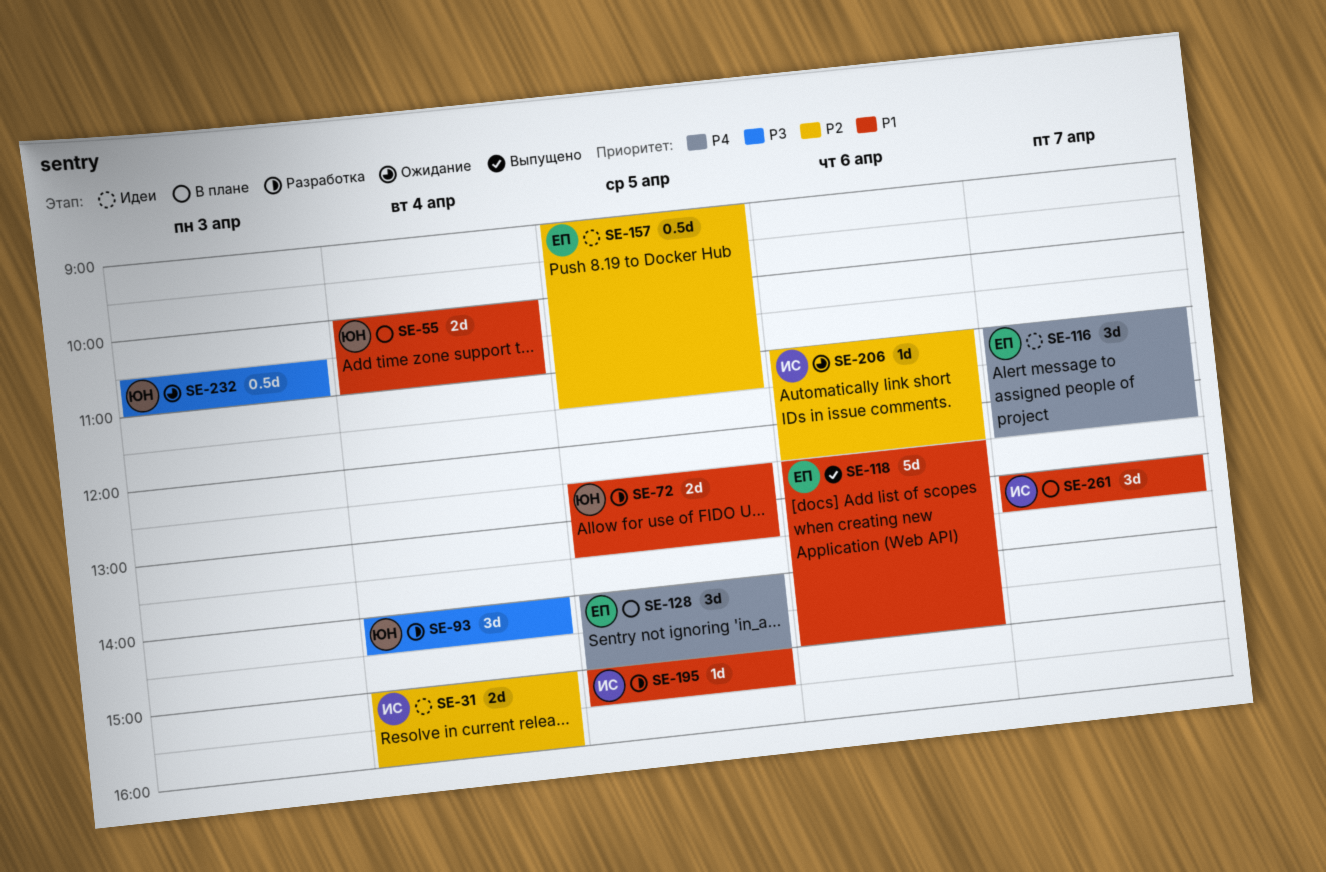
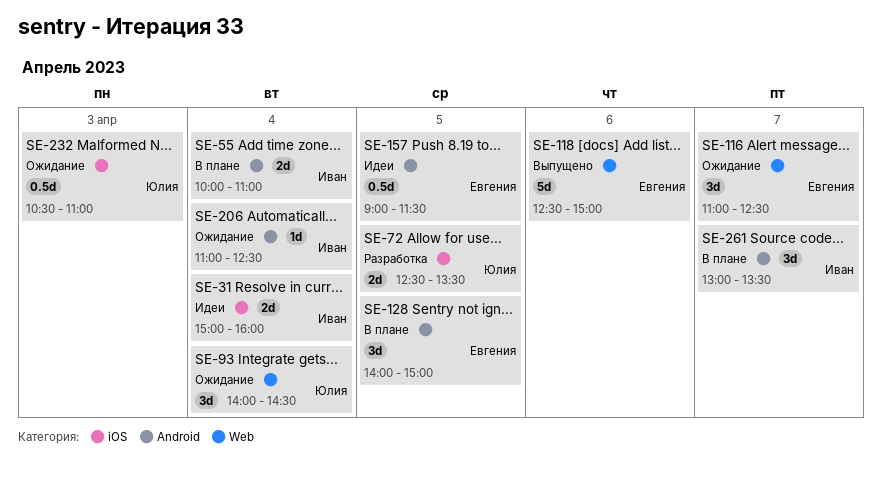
SE-55, owner: Юлия -> Иван
SE-93, status: Разработка -> Ожидание
SE-116, status: Идеи -> Ожидание
SE-195: present -> none
SE-206, day: Apr 6 -> Apr 4

